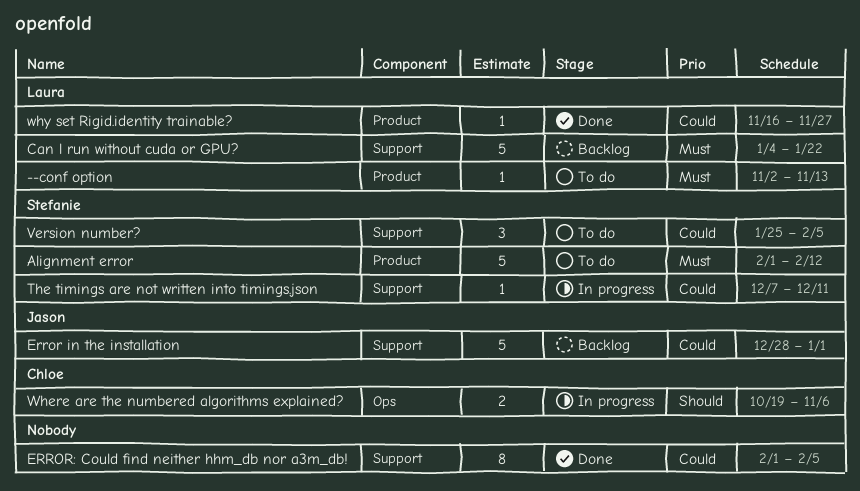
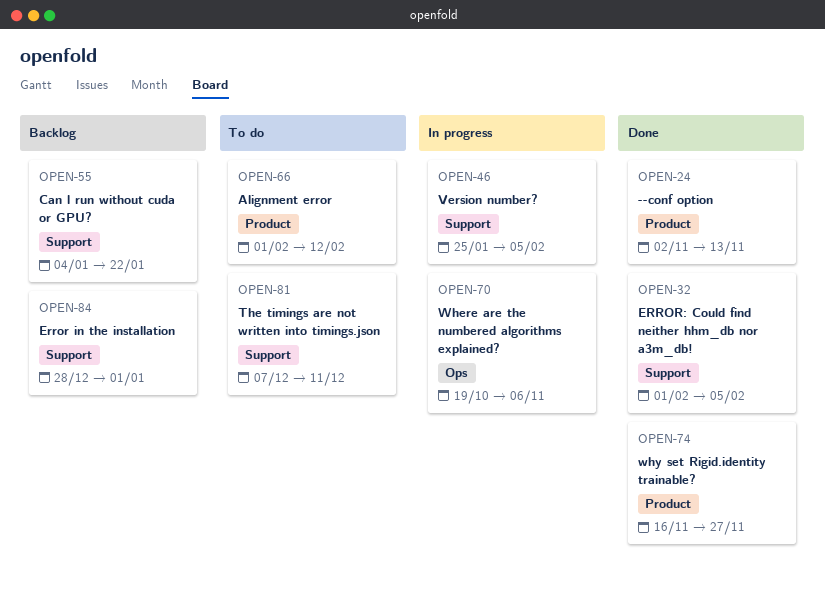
--conf option, status: To do -> Done
The timings are not written into timings.json, status: In progress -> To do
Version number?, status: To do -> In progress

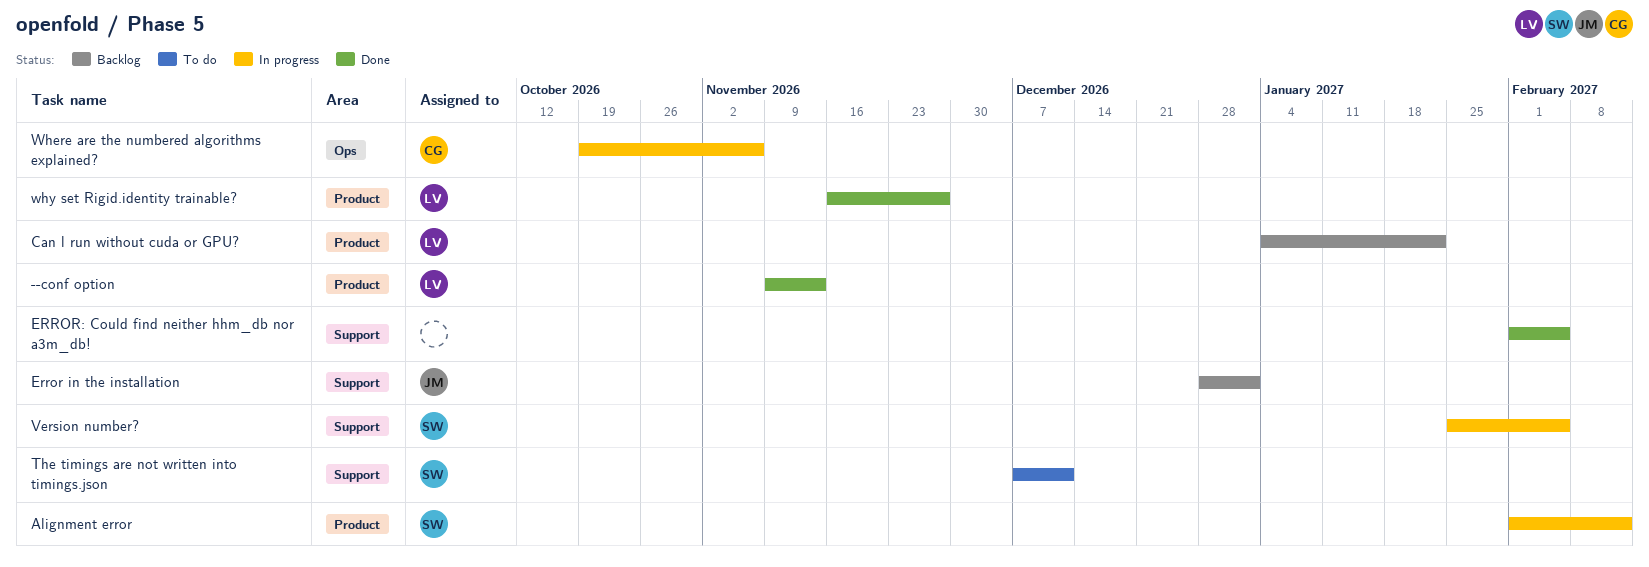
--conf option, start: Nov 2 -> Nov 9
Alignment error, status: To do -> In progress
Can l run without cuda or GPU?, label: Support -> Product

